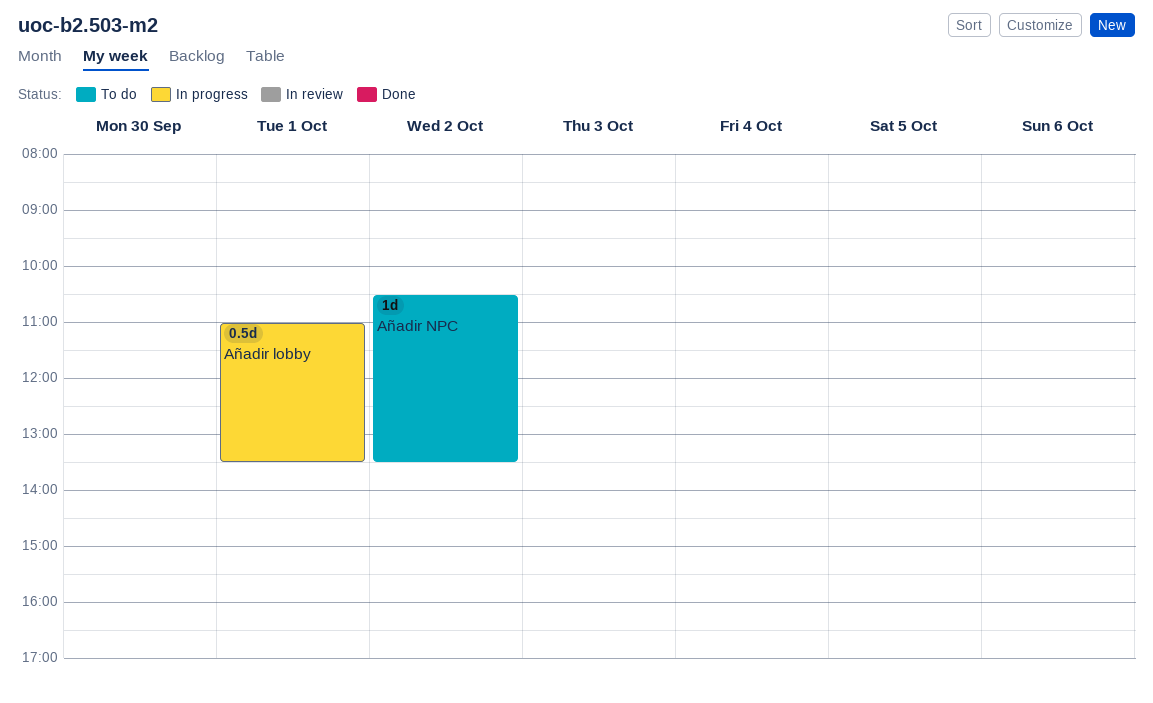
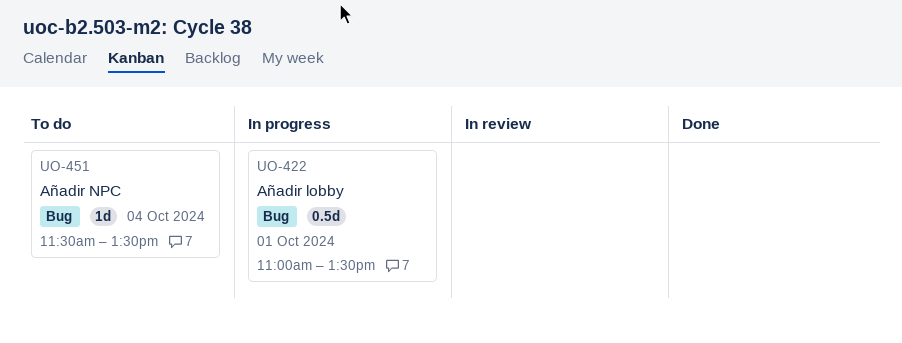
Añadir NPC, day: Oct 2 -> Oct 4
Añadir NPC, begins: 10:30 -> 11:30

